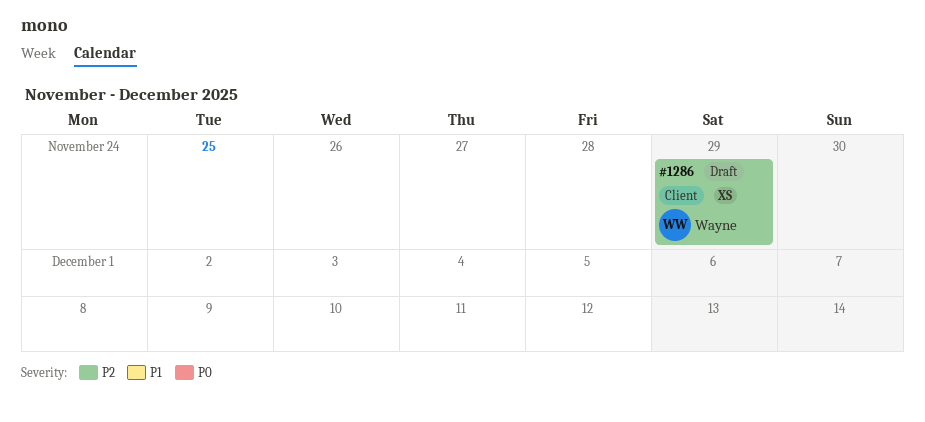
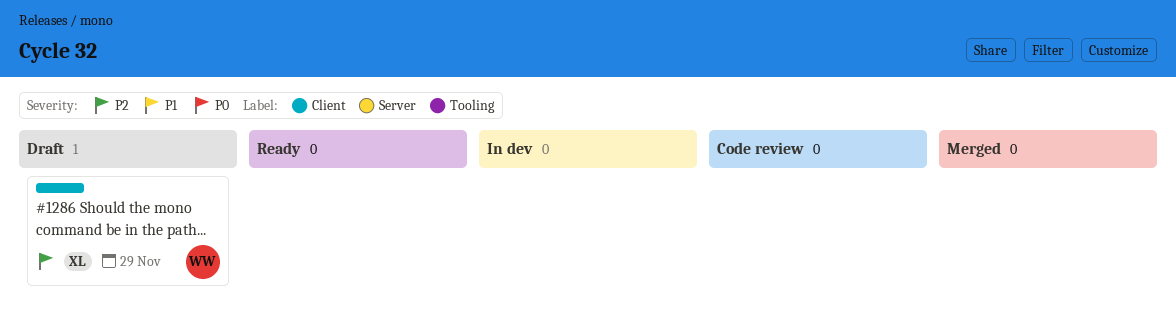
#1286, estimate: XS -> XL

